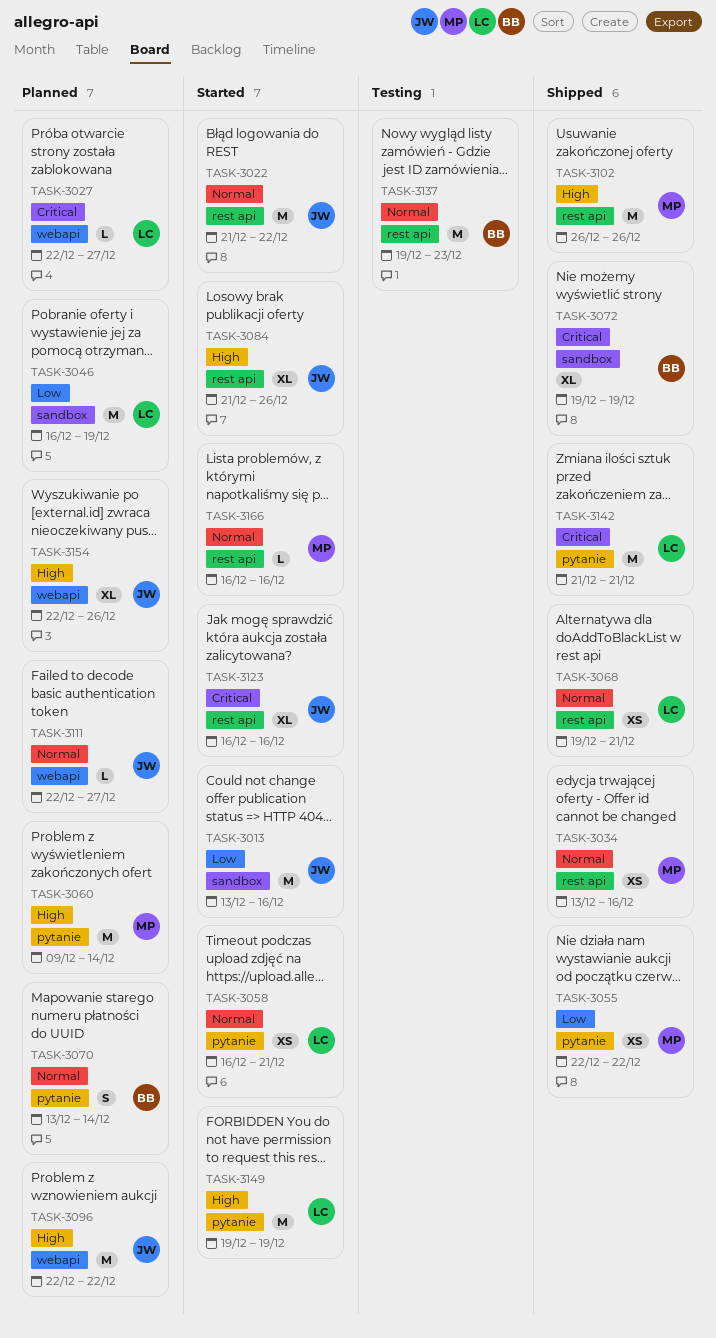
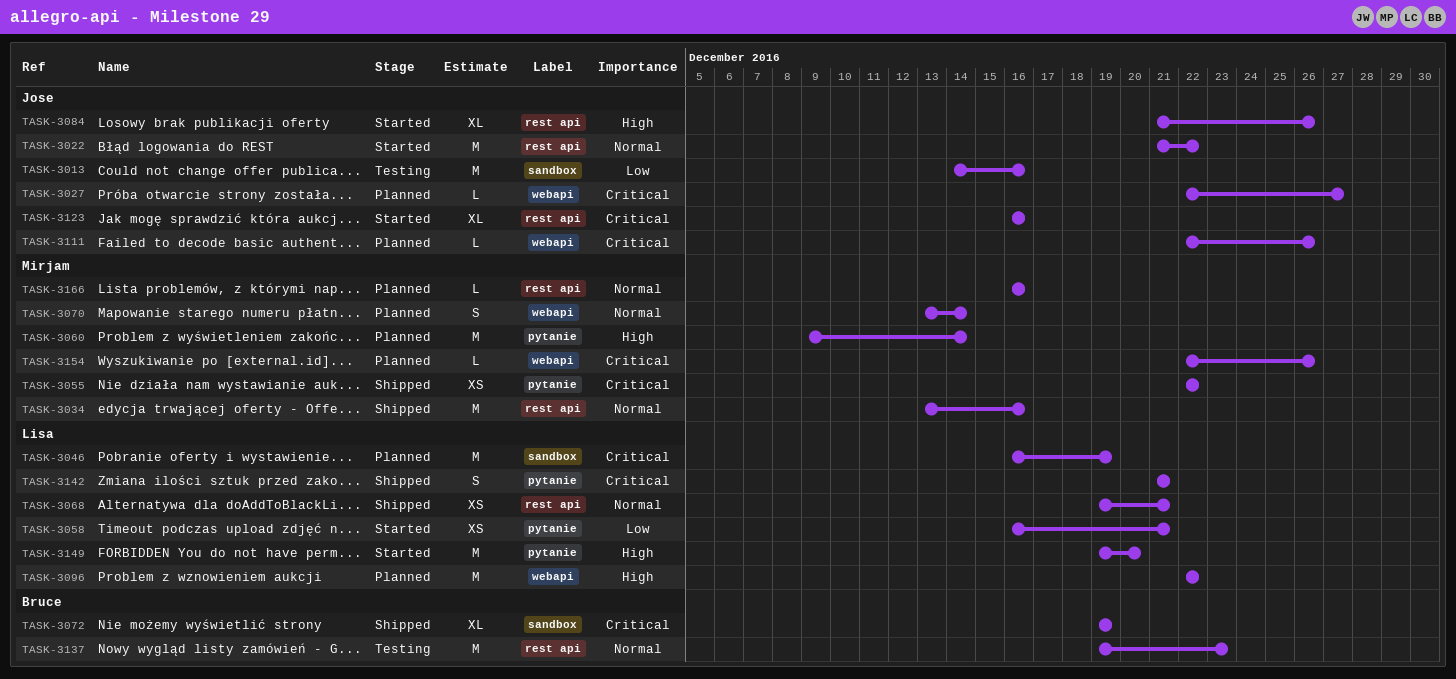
TASK-3013, status: Started -> Testing
TASK-3013, start: Dec 13 -> Dec 14
TASK-3027, owner: Lisa -> Jose
TASK-3034, estimate: XS -> M
TASK-3046, priority: Low -> Critical
TASK-3055, priority: Low -> Critical
TASK-3058, priority: Normal -> Low
TASK-3070, owner: Bruce -> Mirjam
TASK-3070, label: pytanie -> webapi
TASK-3096, owner: Jose -> Lisa
TASK-3102: present -> none
TASK-3111, priority: Normal -> Critical
TASK-3111, due: Dec 27 -> Dec 26
TASK-3142, estimate: M -> S
TASK-3149, due: Dec 19 -> Dec 20
TASK-3154, owner: Jose -> Mirjam
TASK-3154, priority: High -> Critical
TASK-3154, estimate: XL -> L
TASK-3166, status: Started -> Planned

